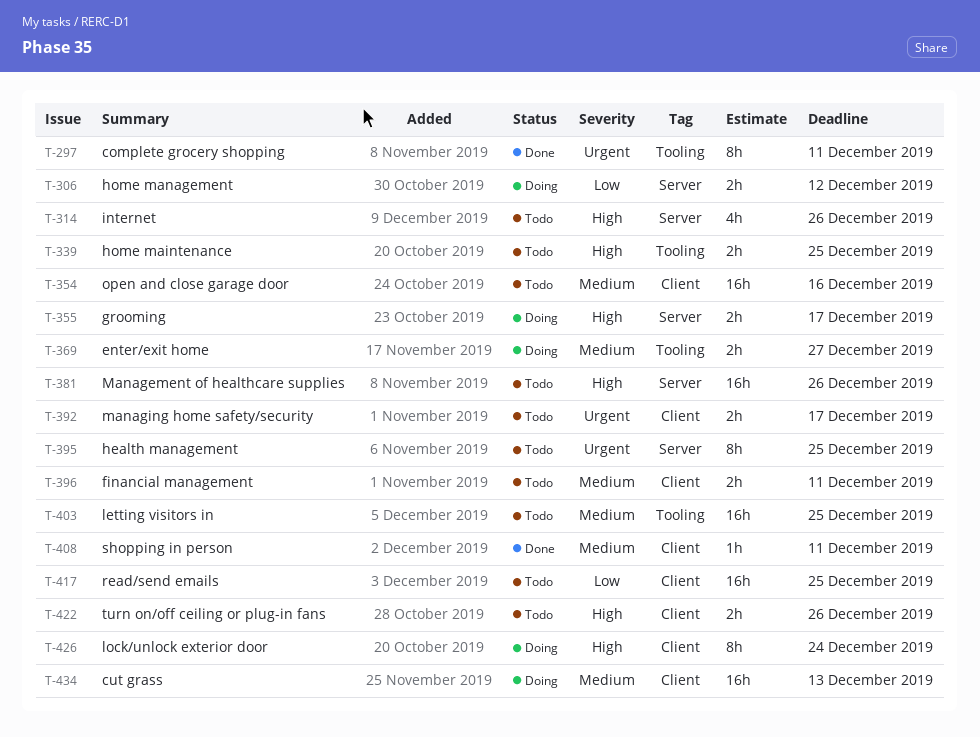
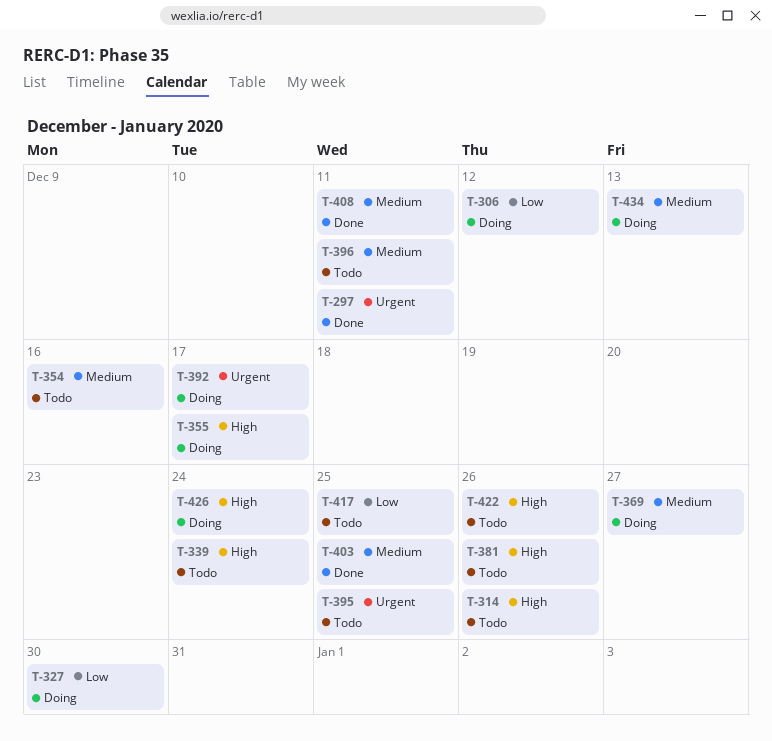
T-327: none -> present
T-339, due: Dec 25 -> Dec 24
T-392, status: Todo -> Doing
T-403, status: Todo -> Done

